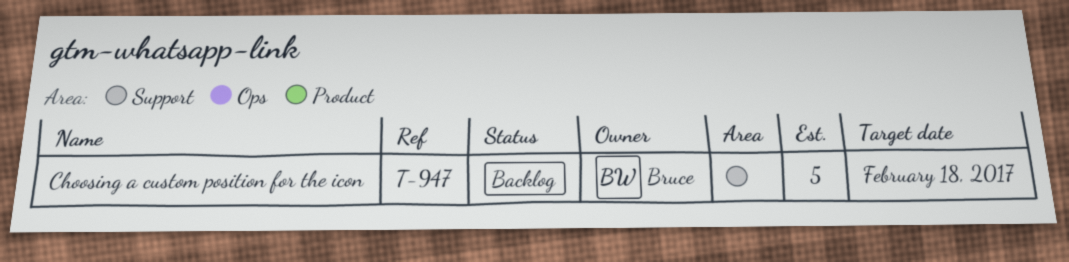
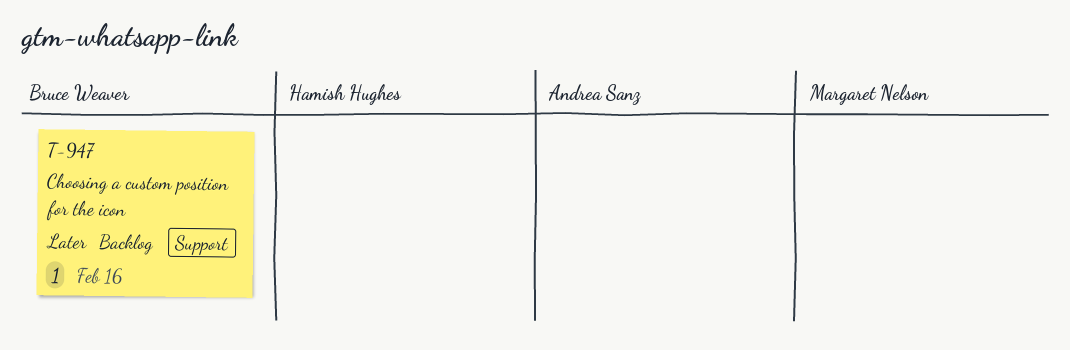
T-947, estimate: 5 -> 1
T-947, due: Feb 18 -> Feb 16

